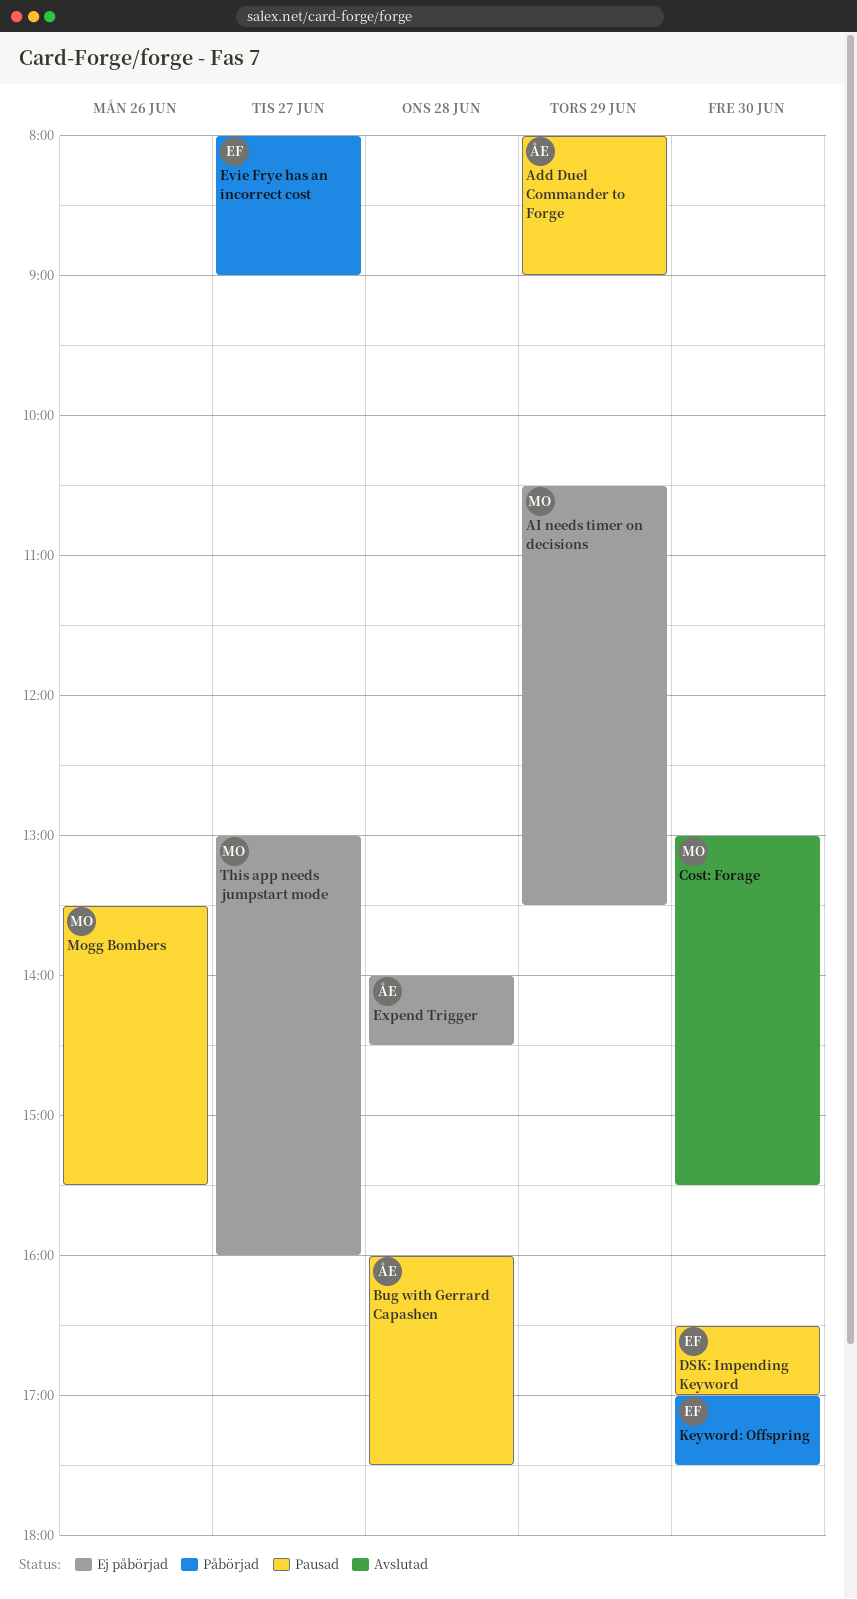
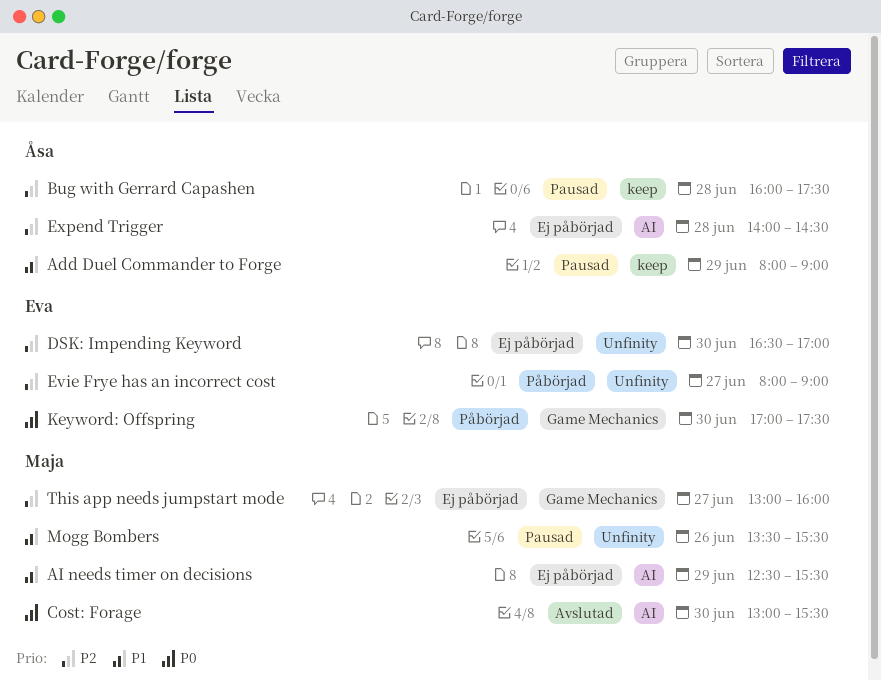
AI needs timer on decisions, begins: 10:30 -> 12:30
AI needs timer on decisions, ends: 13:30 -> 15:30
DSK: Impending Keyword, status: Pausad -> Ej påbörjad

